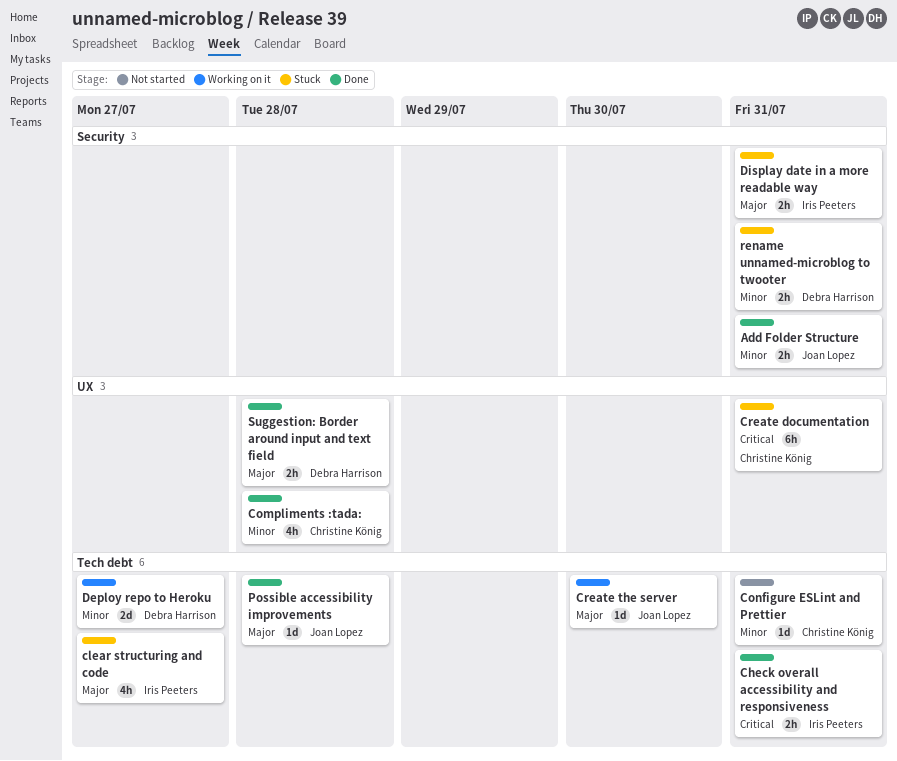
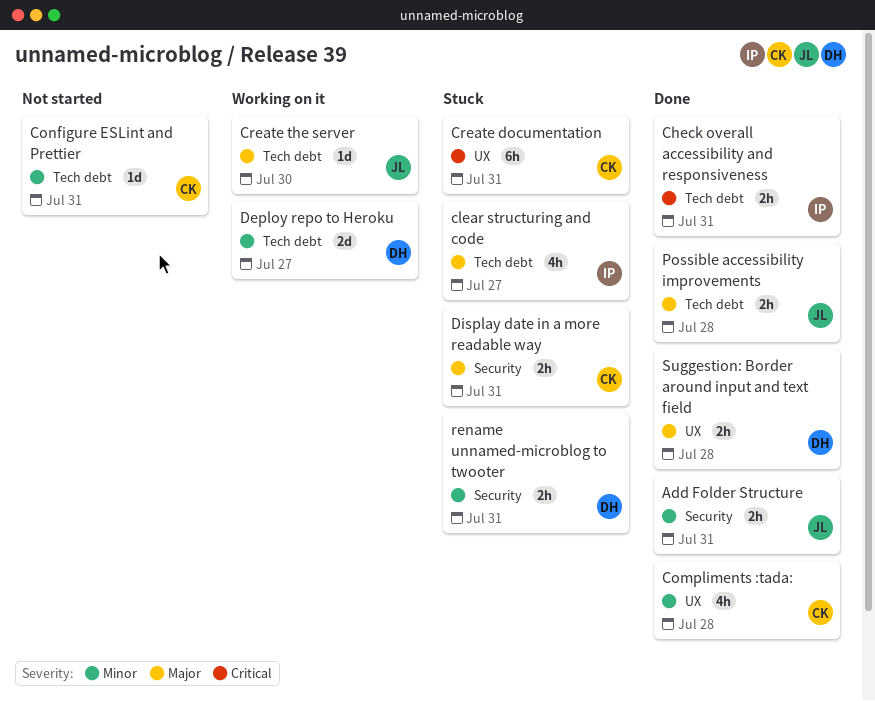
Display date in a more readable way, owner: Iris Peeters -> Christine König
Possible accessibility improvements, estimate: 1d -> 2h

